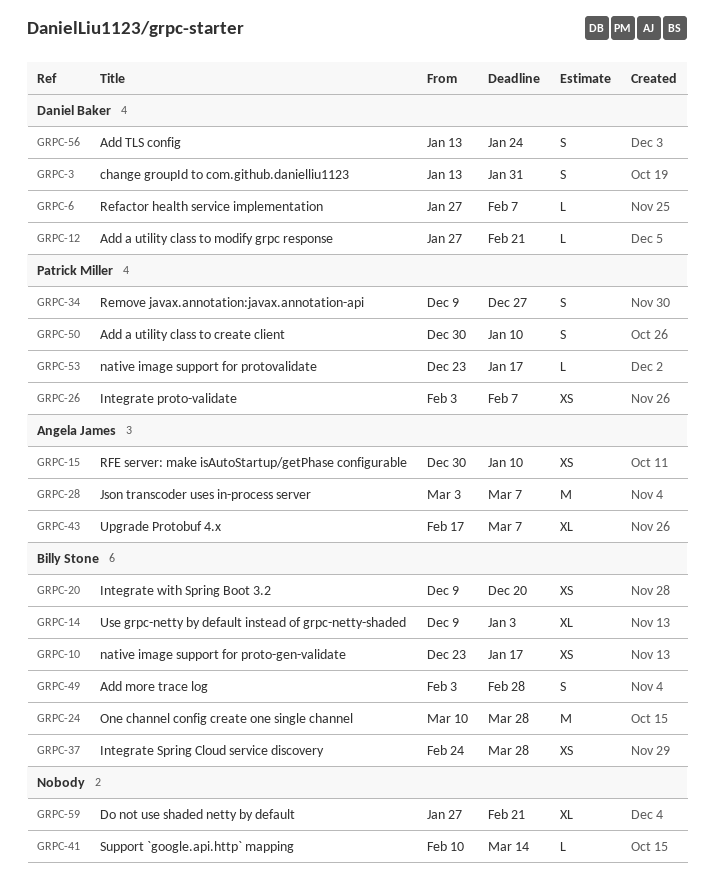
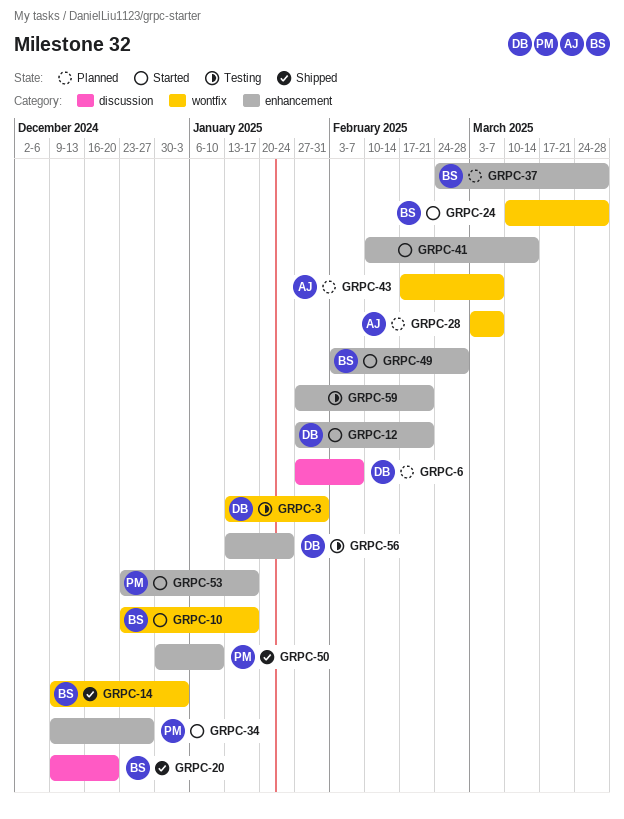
GRPC-15: present -> none
GRPC-26: present -> none

